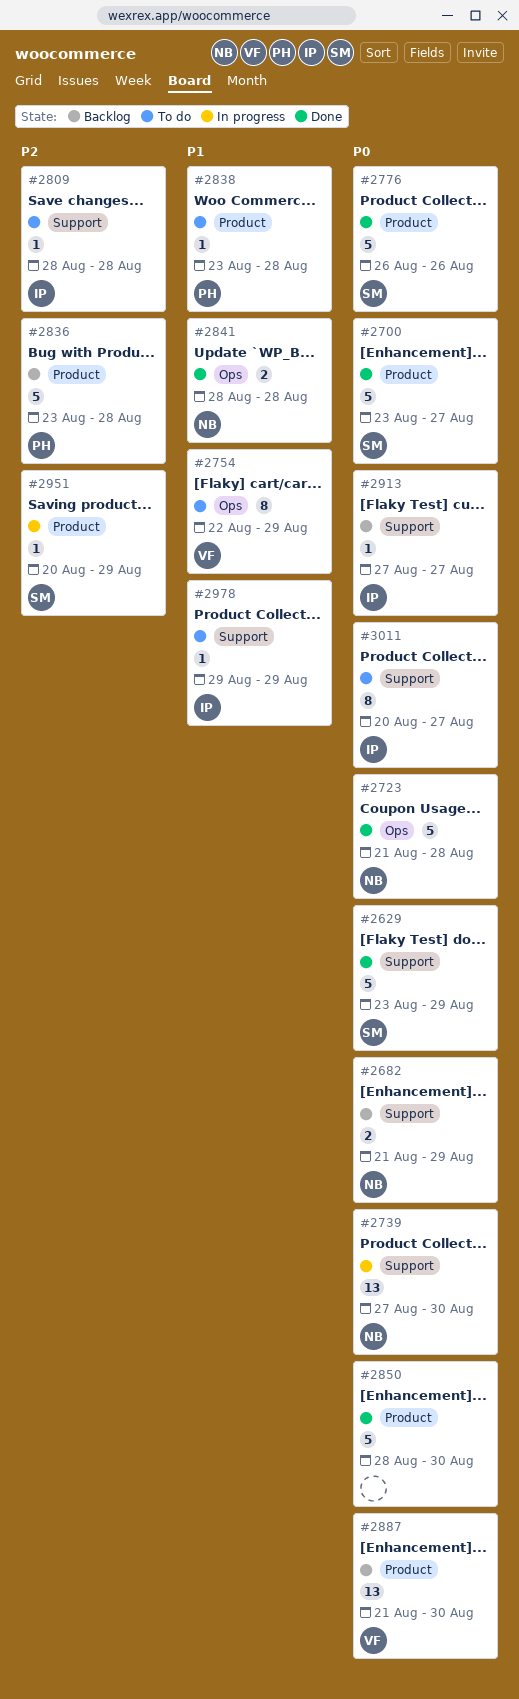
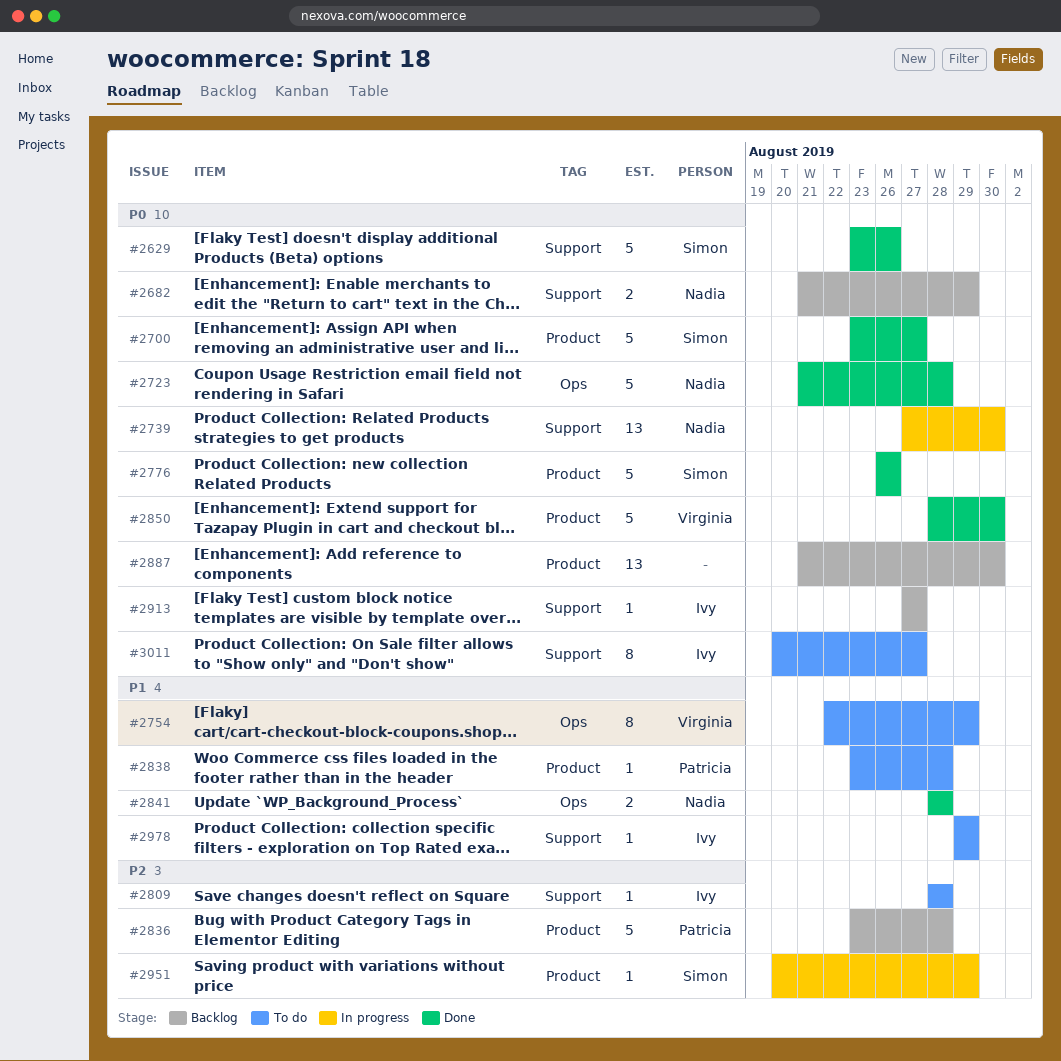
#2629, due: Aug 29 -> Aug 26
#2850, owner: none -> Virginia
#2887, owner: Virginia -> none

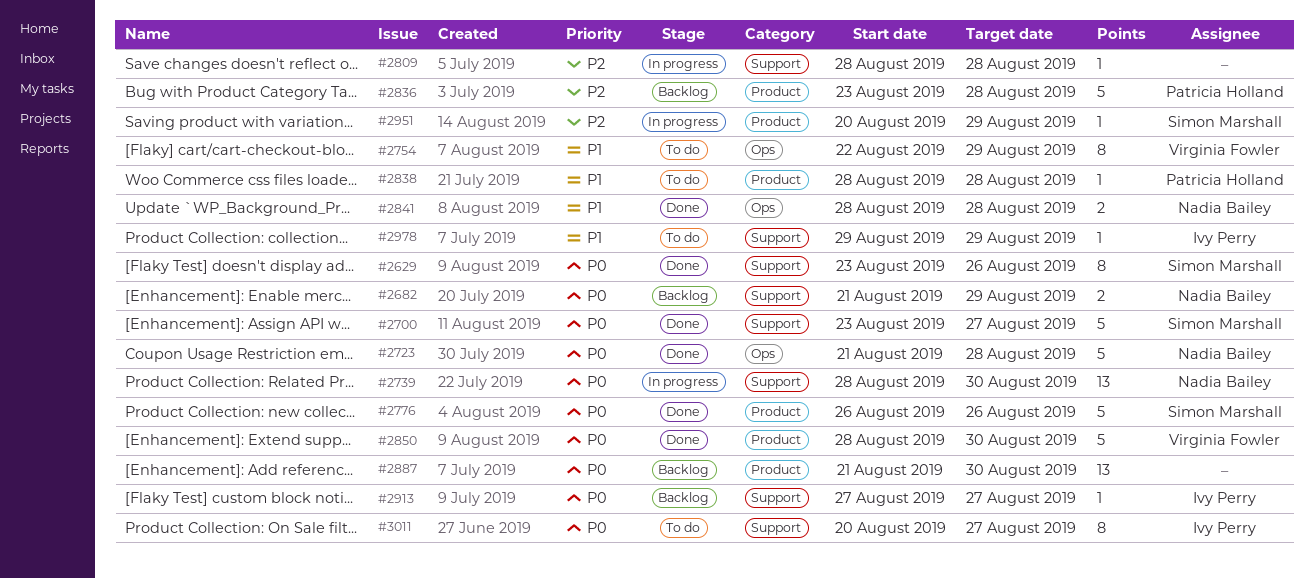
#2629, estimate: 5 -> 8
#2700, label: Product -> Support
#2739, start: Aug 27 -> Aug 28
#2809, status: To do -> In progress
#2809, owner: Ivy Perry -> none
#2838, start: Aug 23 -> Aug 28

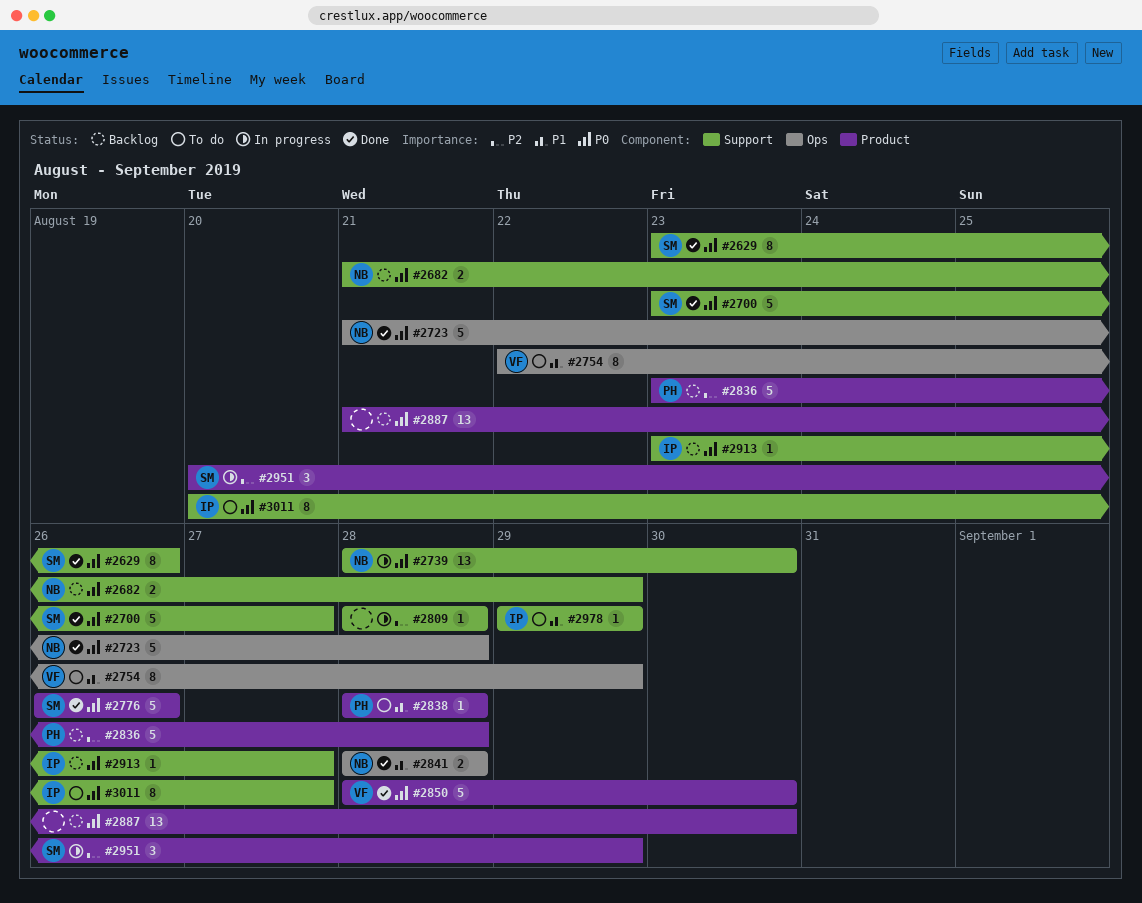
#2913, start: Aug 27 -> Aug 23
#2951, estimate: 1 -> 3

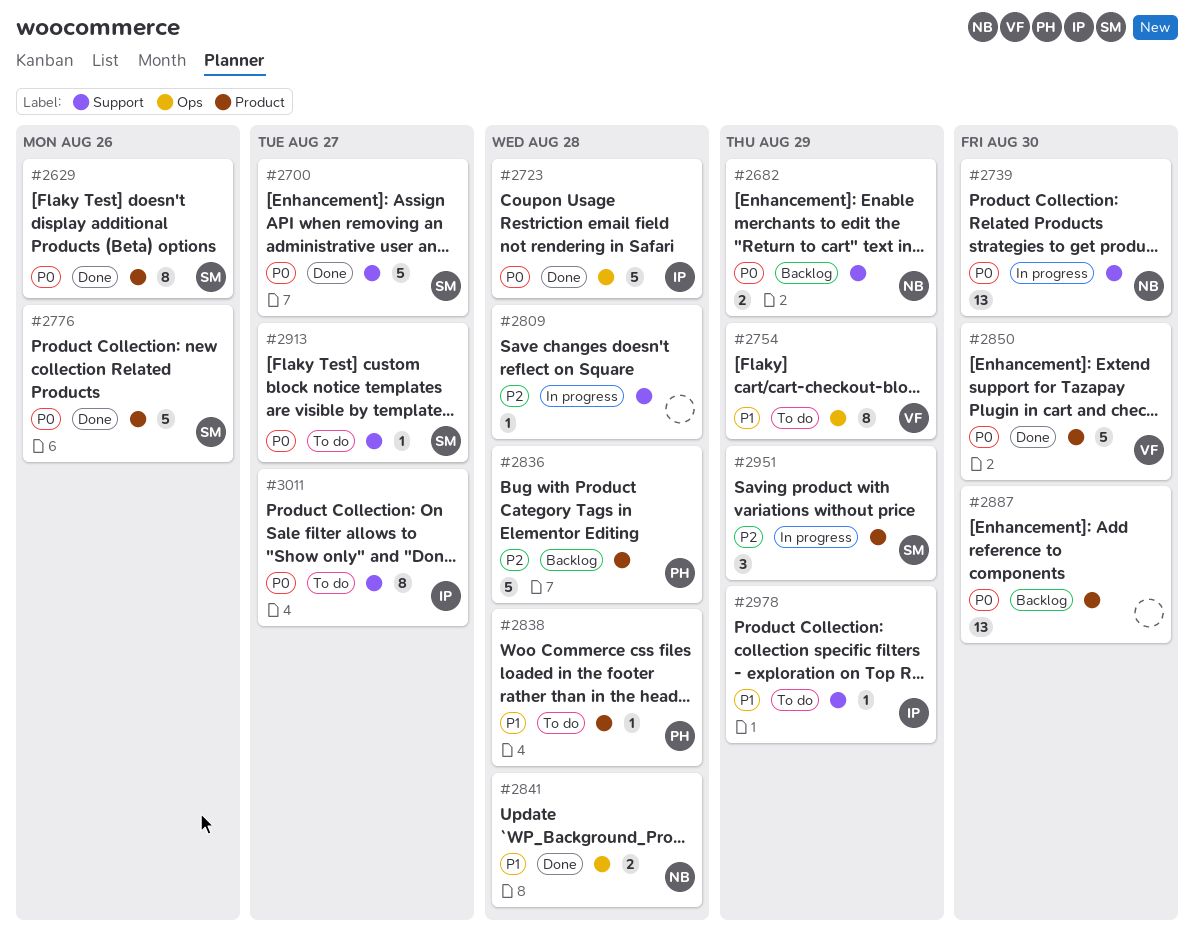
#2629, label: Support -> Product
#2723, owner: NB -> IP
#2913, status: Backlog -> To do
#2913, owner: IP -> SM

